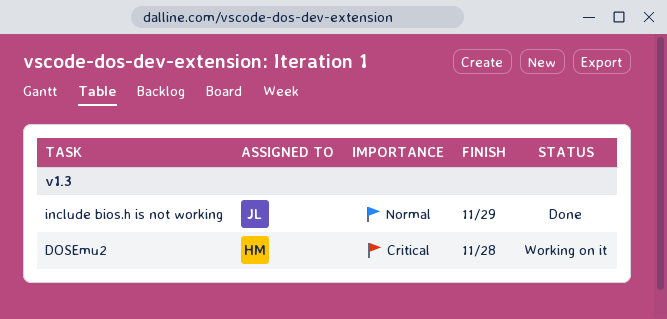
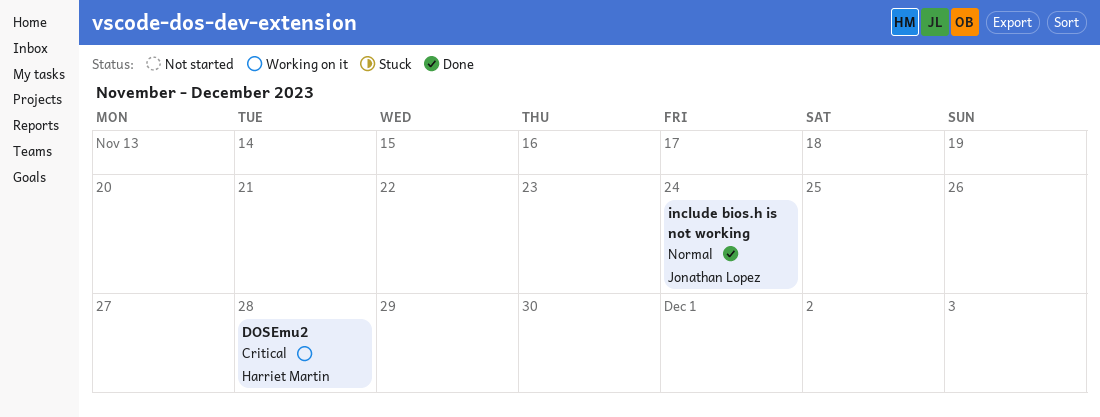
include bios.h is not working, due: Nov 29 -> Nov 24

